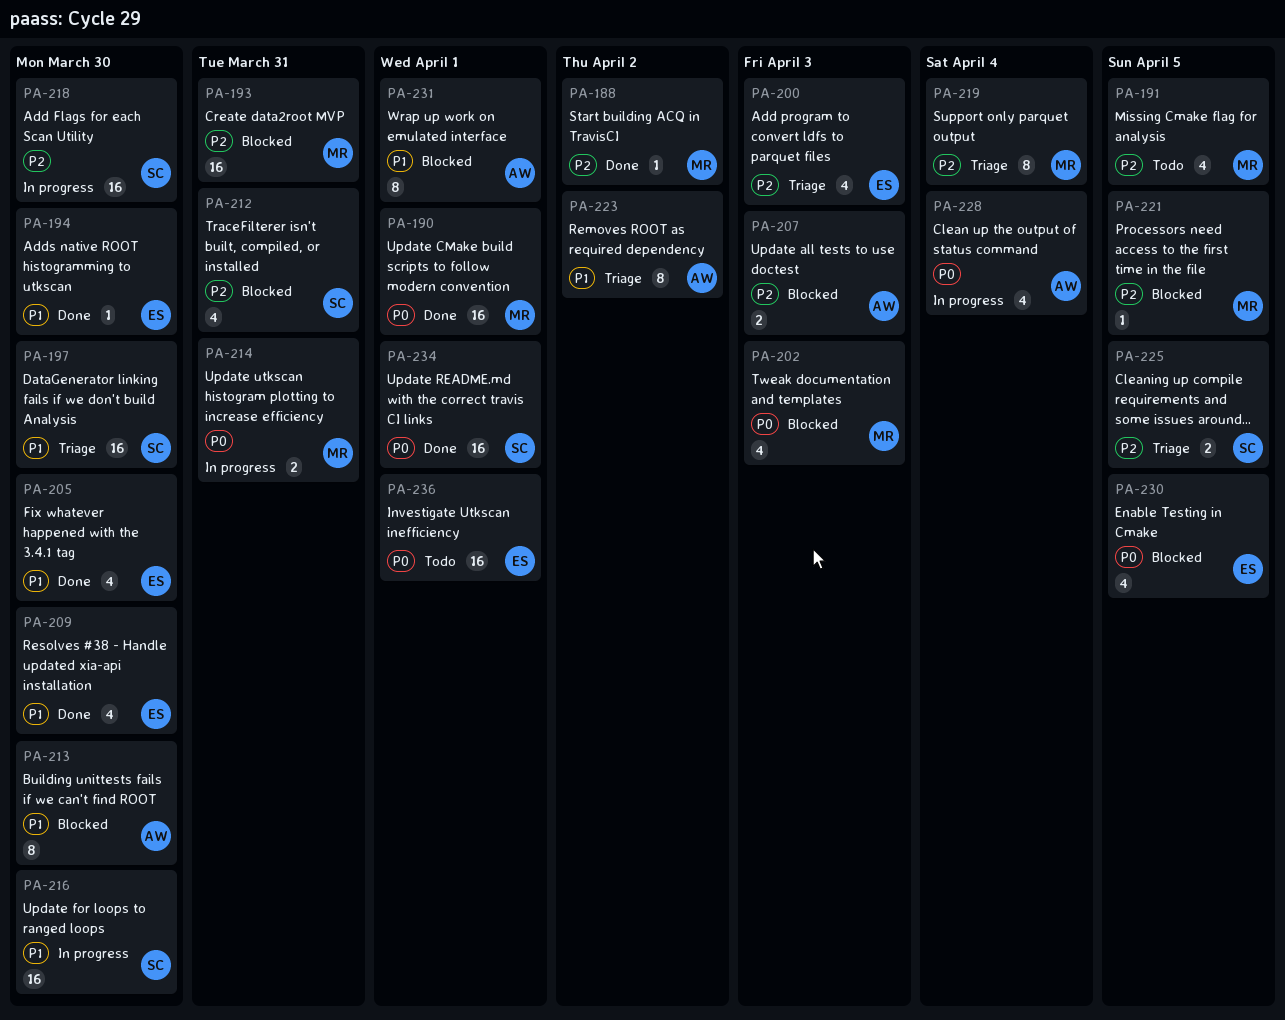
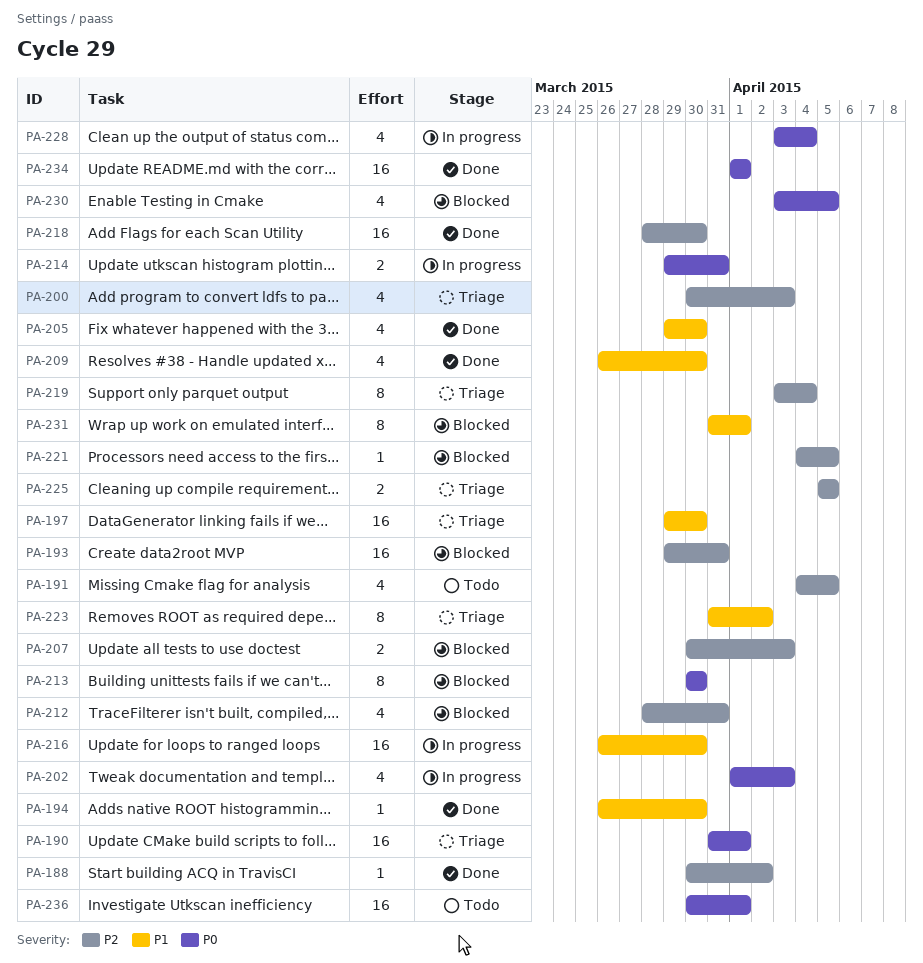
PA-190, status: Done -> Triage
PA-202, status: Blocked -> In progress
PA-213, priority: P1 -> P0
PA-218, status: In progress -> Done

